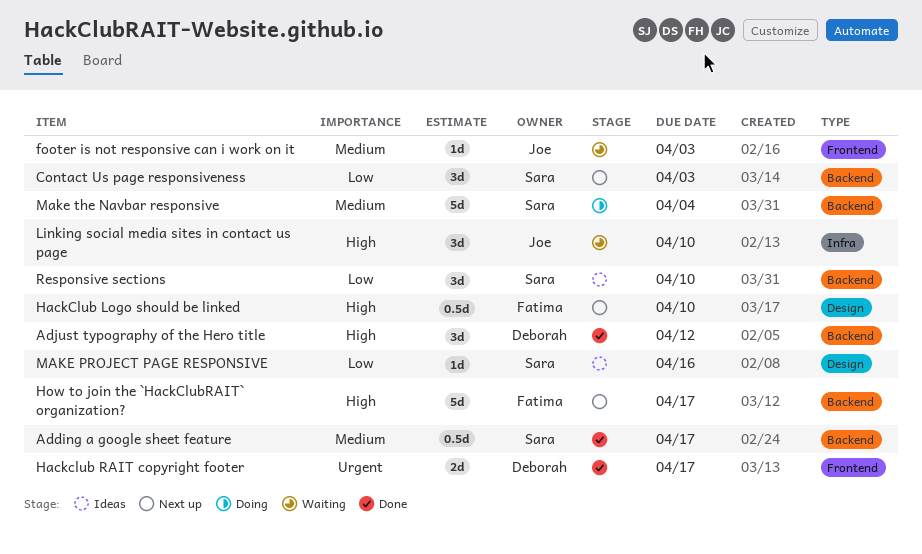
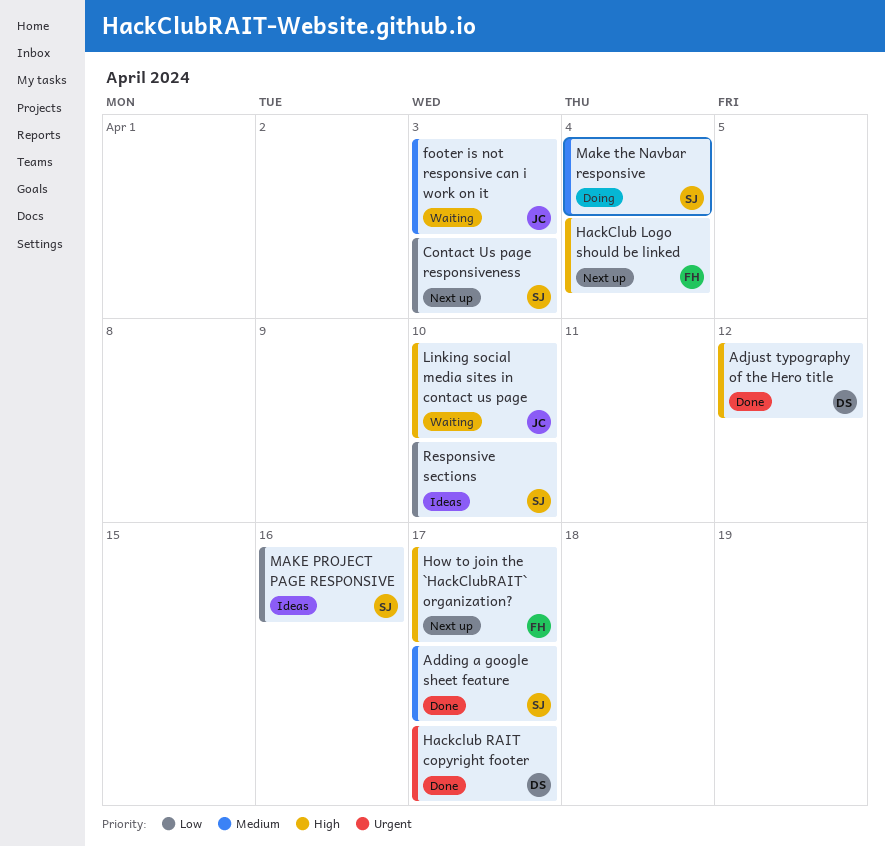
HackClub Logo should be linked, due: Apr 10 -> Apr 4

